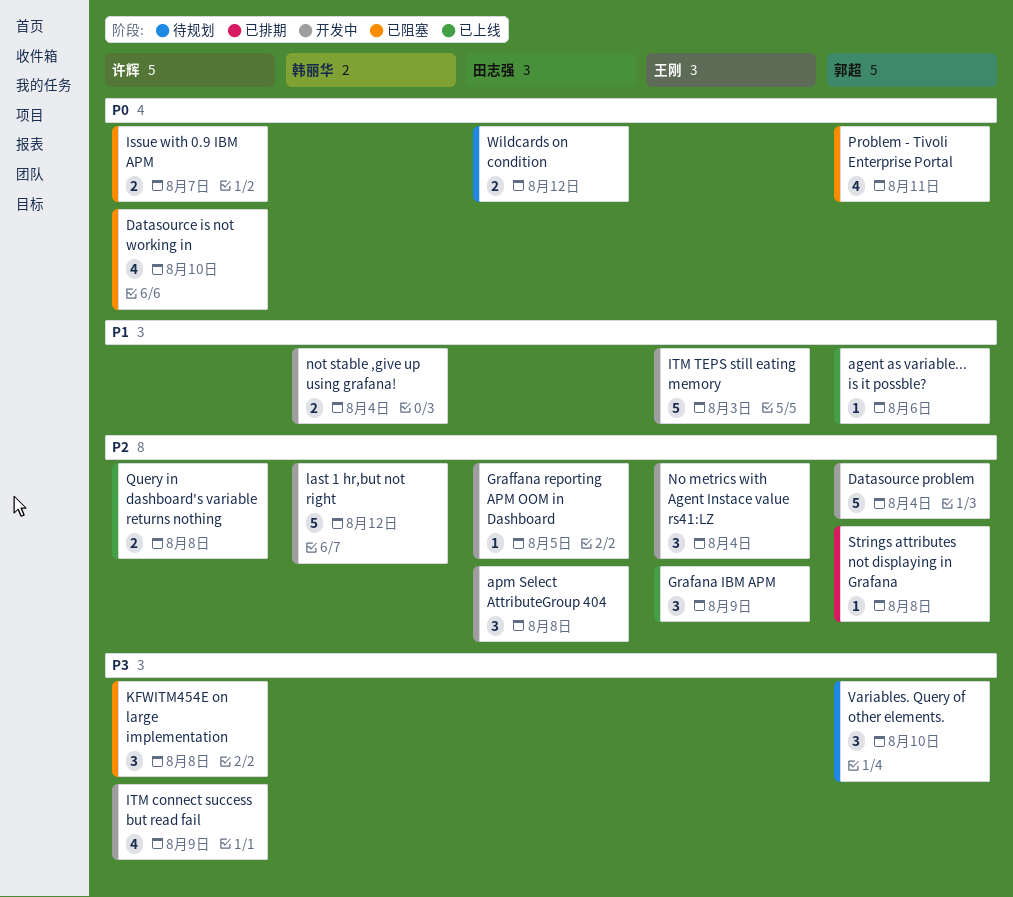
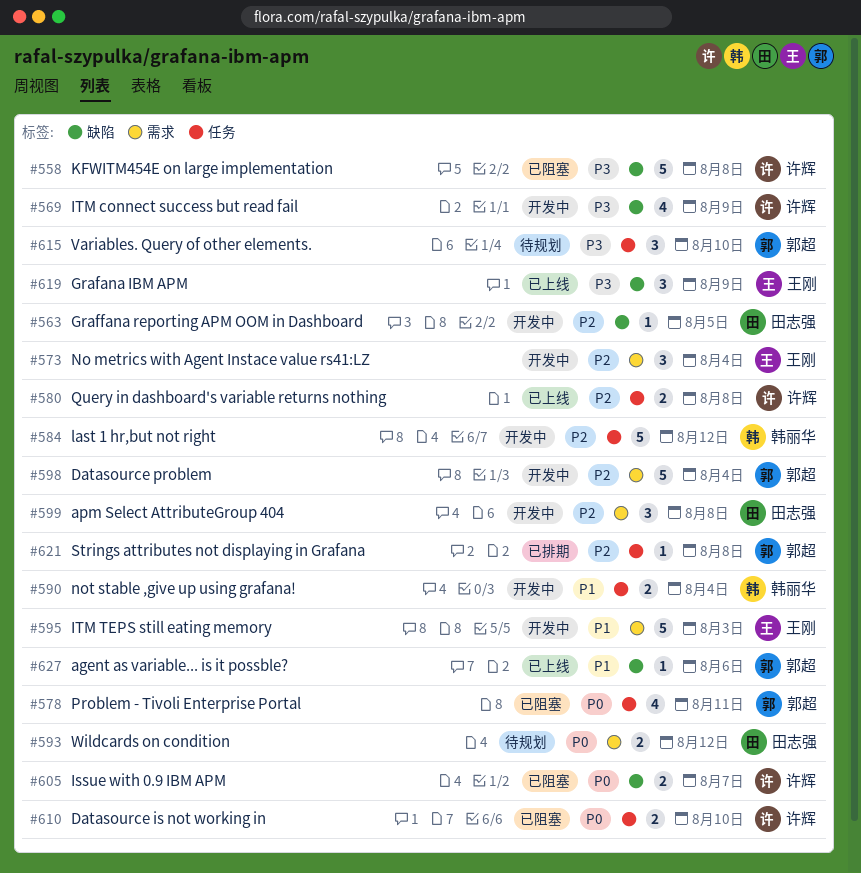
Datasource is not working in, estimate: 4 -> 2
Grafana IBM APM, priority: P2 -> P3
KFWITM454E on large implementation, estimate: 3 -> 5

